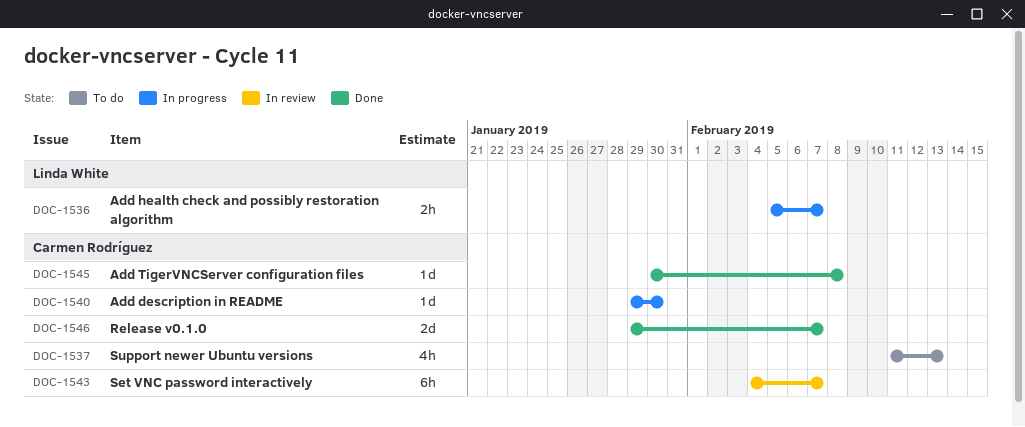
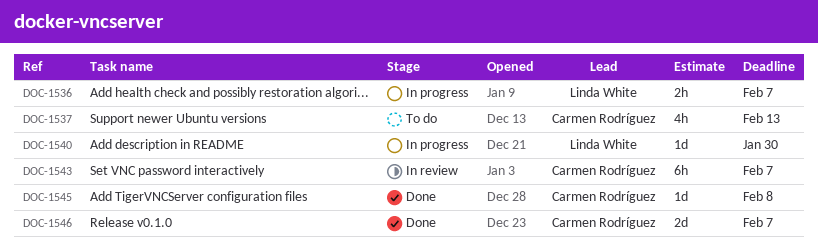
DOC-1540, owner: Carmen Rodríguez -> Linda White

